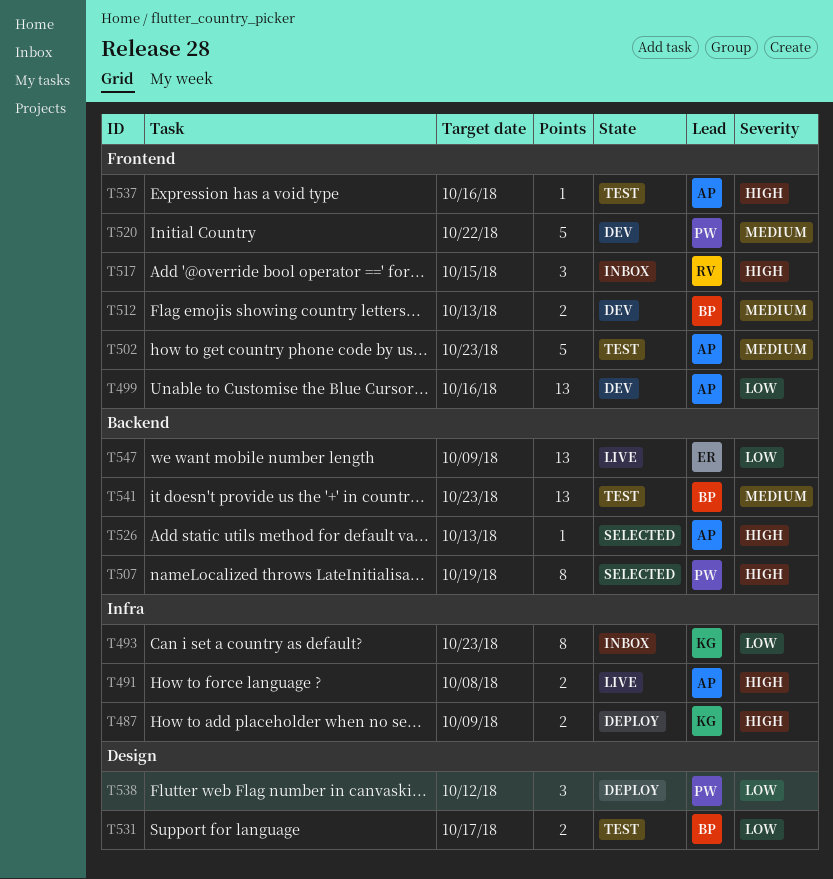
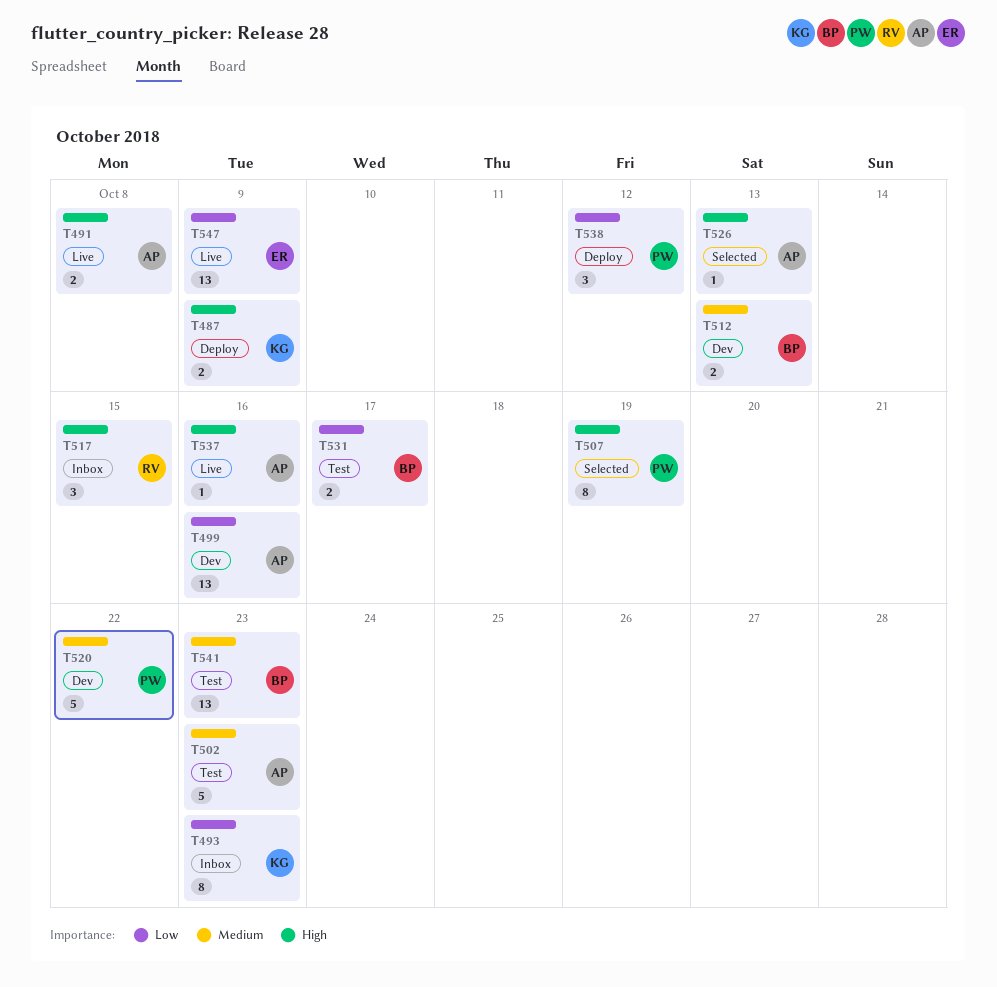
T537, status: Test -> Live

